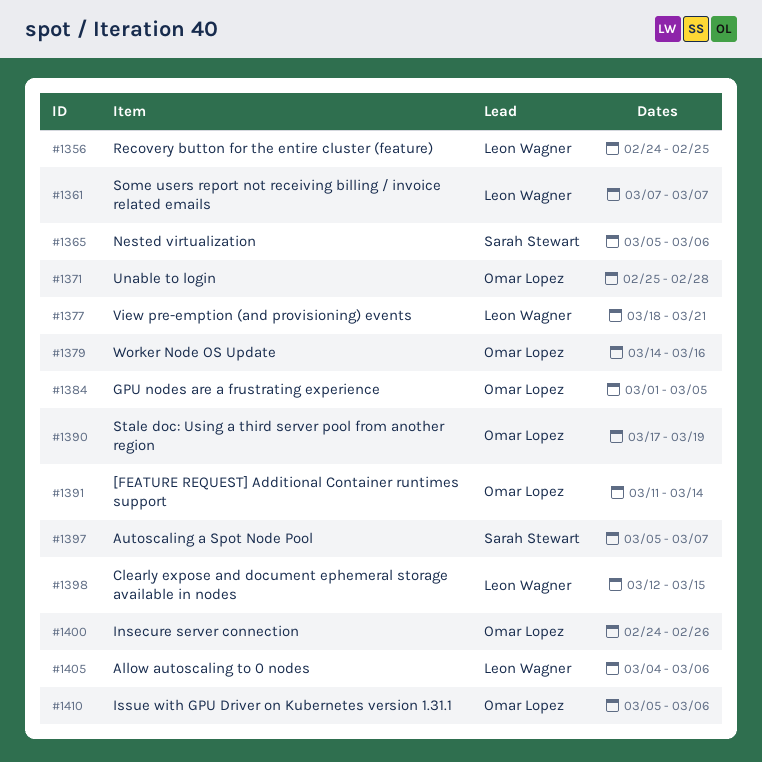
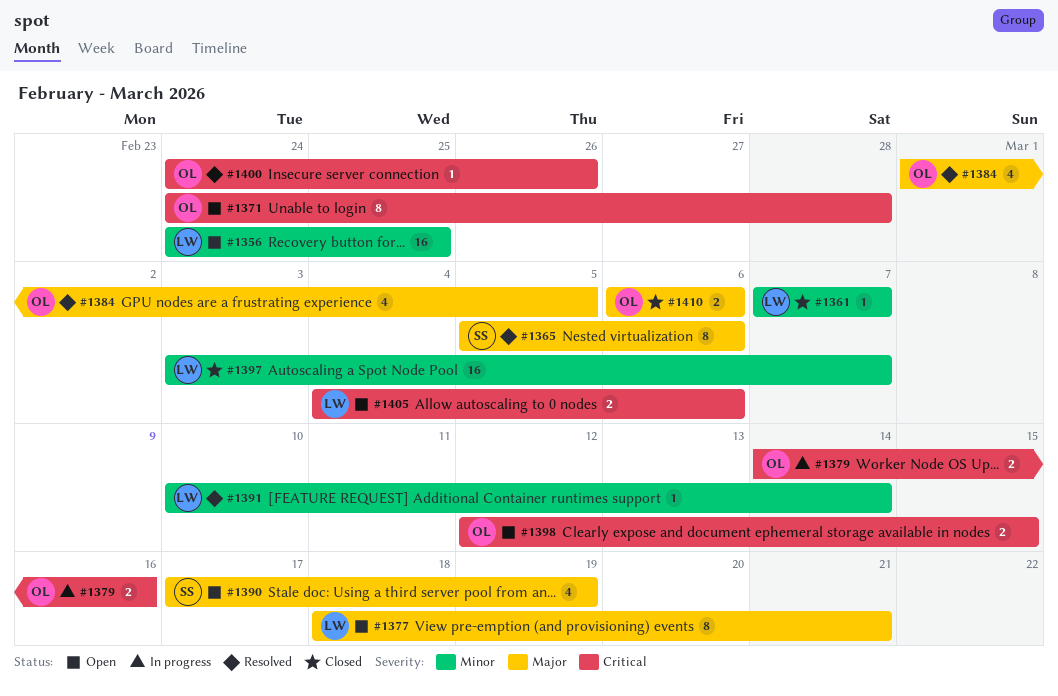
#1371, start: Feb 25 -> Feb 24
#1390, owner: Omar Lopez -> Sarah Stewart
#1391, owner: Omar Lopez -> Leon Wagner
#1391, start: Mar 11 -> Mar 10
#1397, owner: Sarah Stewart -> Leon Wagner
#1397, start: Mar 5 -> Mar 3
#1398, owner: Leon Wagner -> Omar Lopez
#1410, start: Mar 5 -> Mar 6

